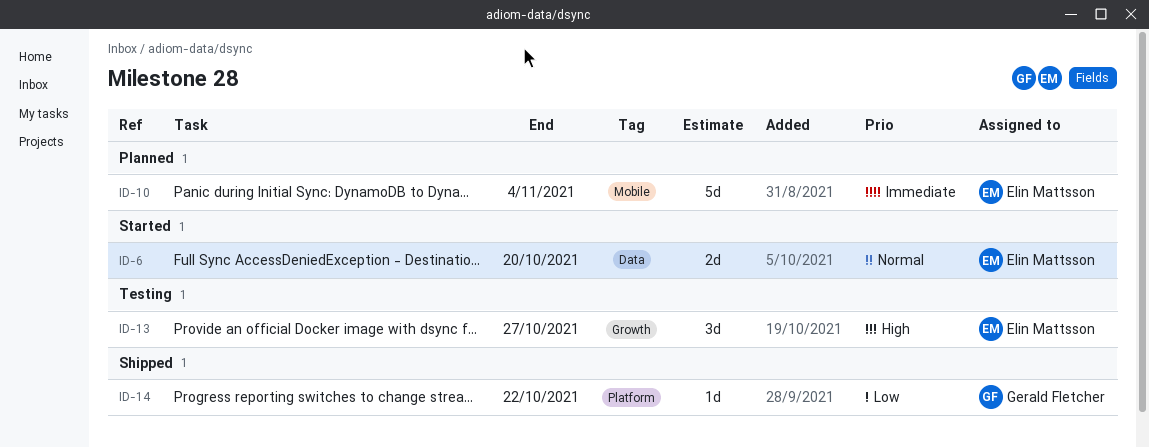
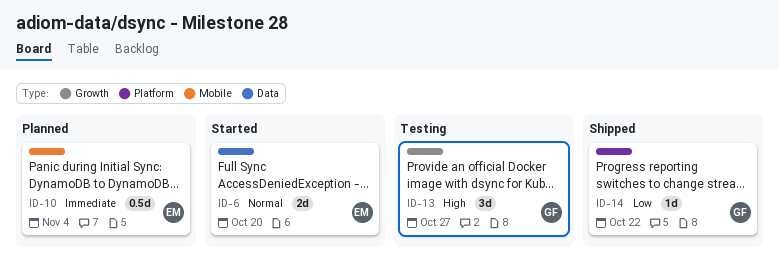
ID-10, estimate: 5d -> 0.5d
ID-13, owner: Elin Mattsson -> Gerald Fletcher

